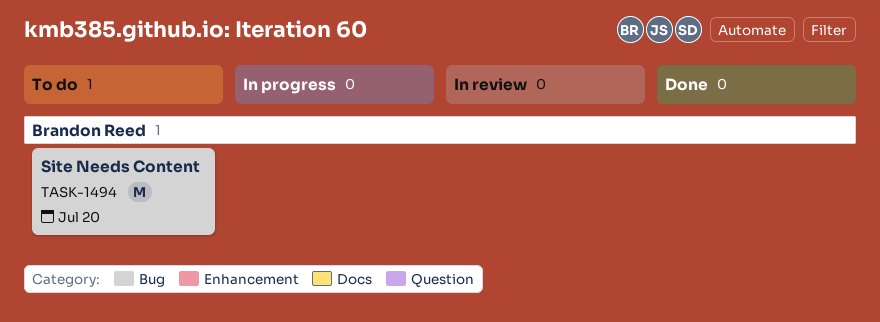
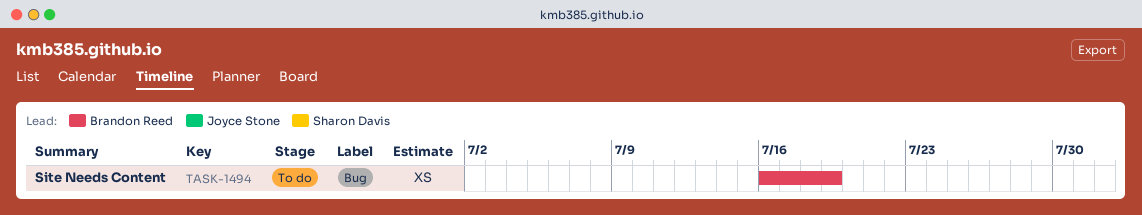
TASK-1494, estimate: M -> XS
TASK-1494, due: Jul 20 -> Jul 19

